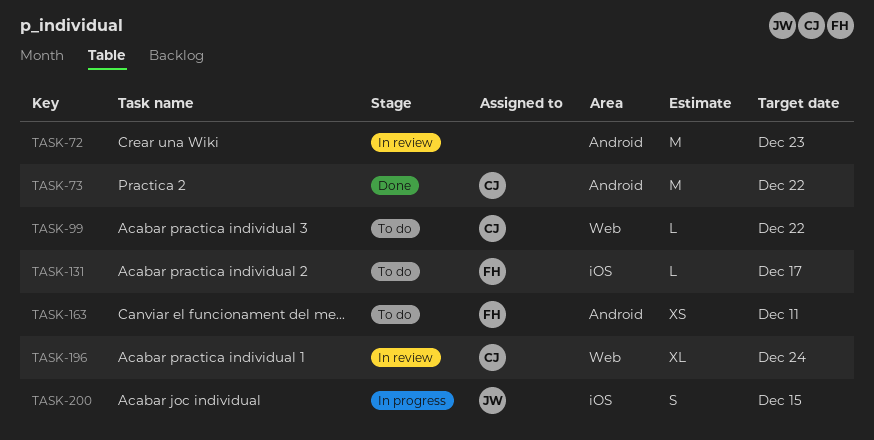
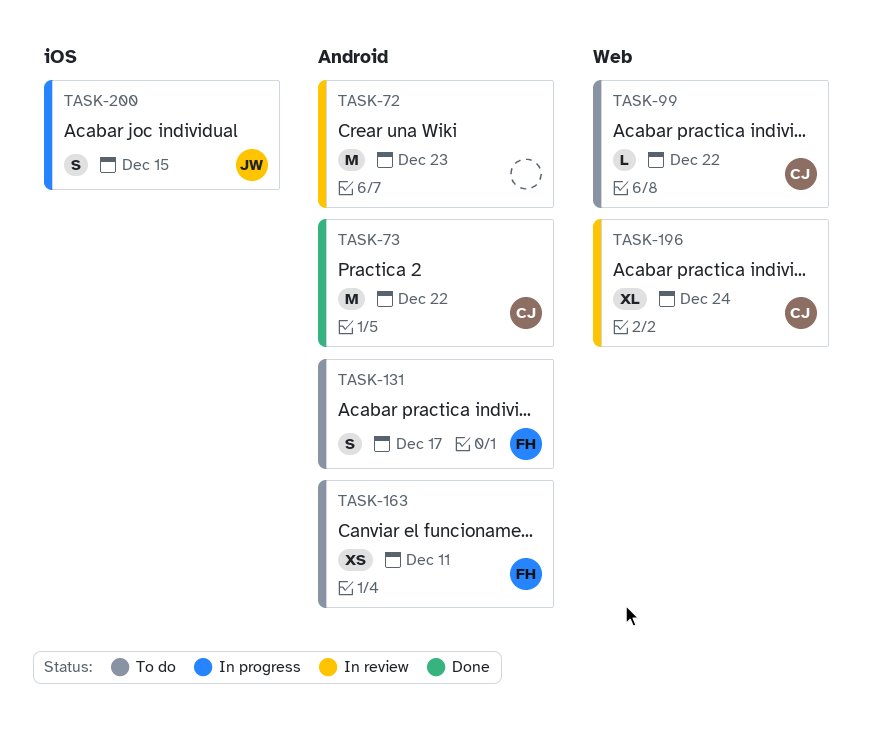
TASK-131, label: iOS -> Android
TASK-131, estimate: L -> S

